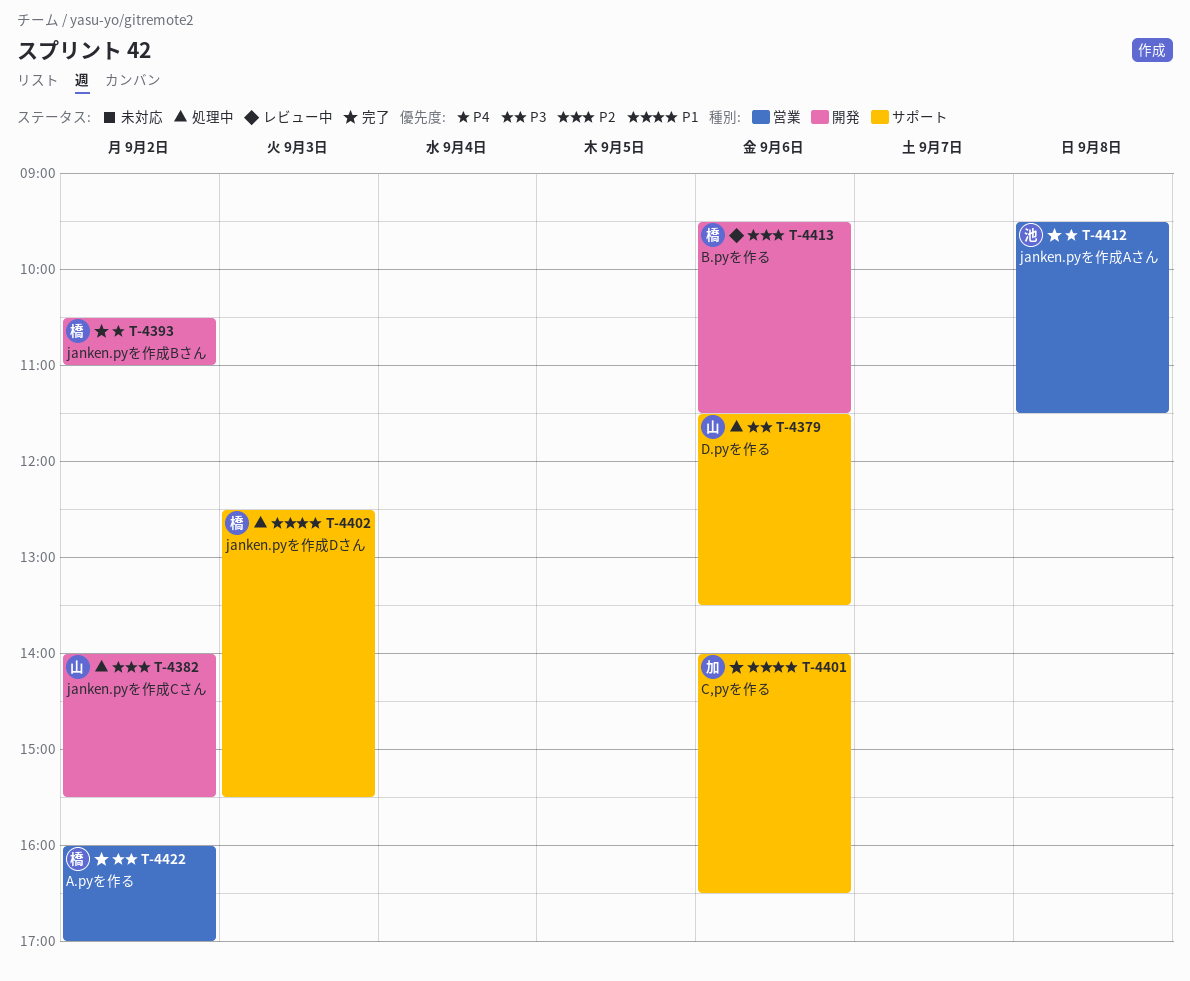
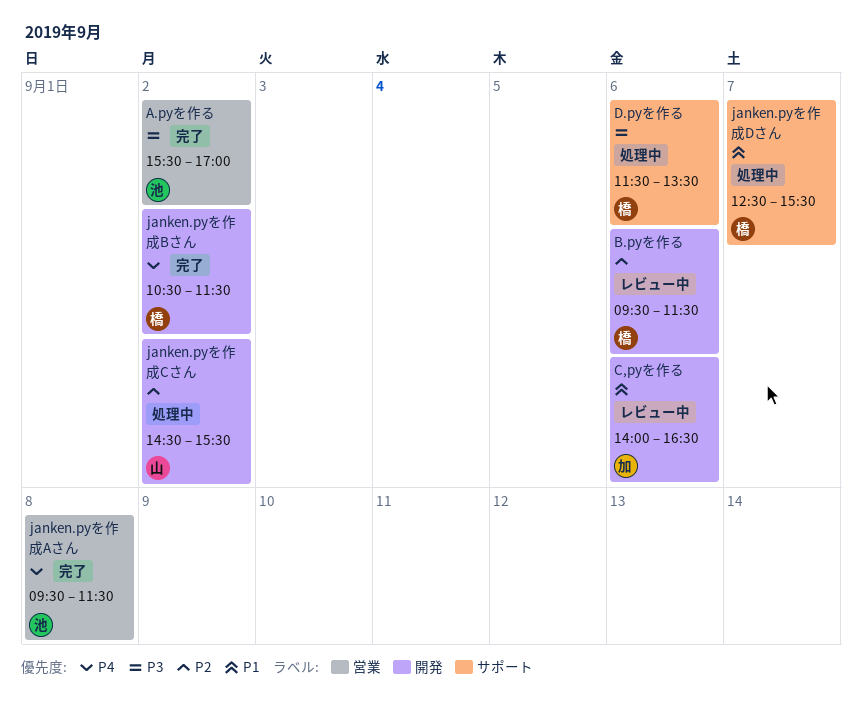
A.pyを作る, owner: 橋 -> 池
A.pyを作る, begins: 16:00 -> 15:30
C,pyを作る, status: 完了 -> レビュー中
C,pyを作る, label: サポート -> 開発
D.pyを作る, owner: 山 -> 橋
janken.pyを作成Bさん, ends: 11:00 -> 11:30
janken.pyを作成Cさん, begins: 14:00 -> 14:30
janken.pyを作成Dさん, day: Sep 3 -> Sep 7

